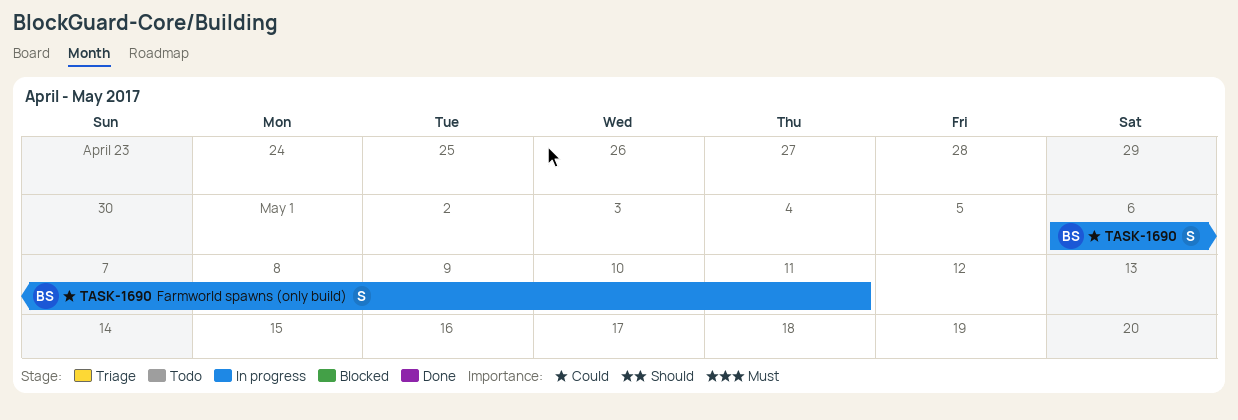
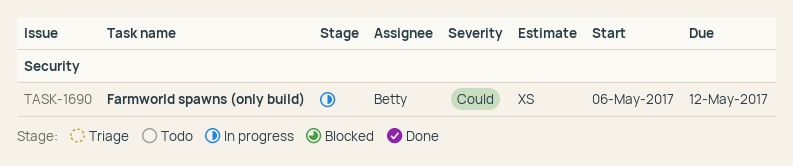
TASK-1690, estimate: S -> XS
TASK-1690, due: May 11 -> May 12

